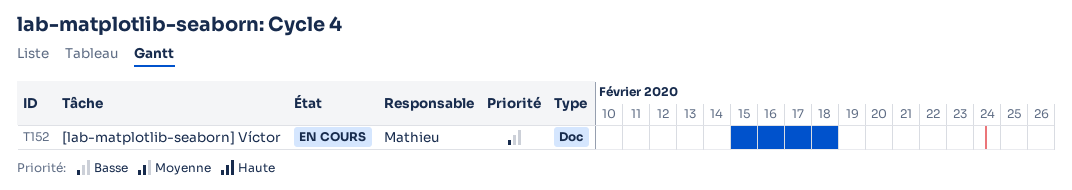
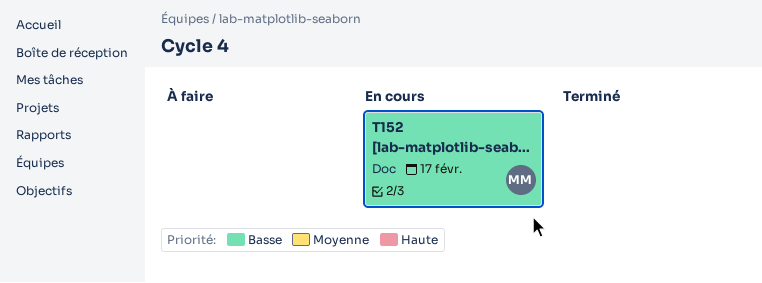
T152, due: Feb 18 -> Feb 17

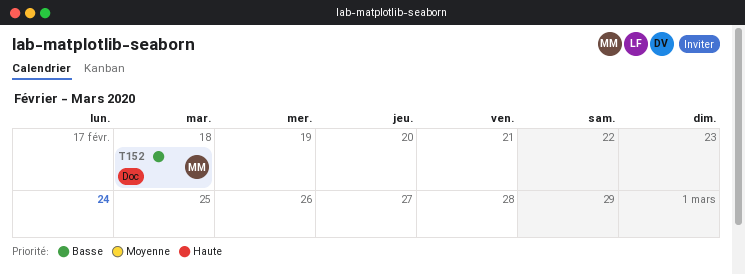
T152, due: Feb 17 -> Feb 18

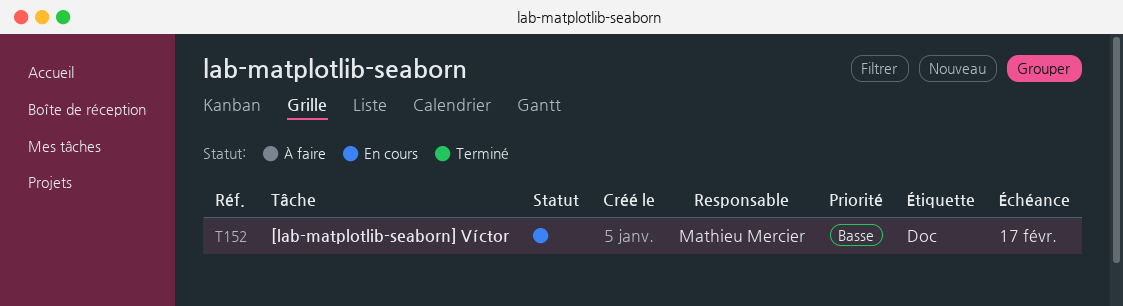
T152, due: Feb 18 -> Feb 17

